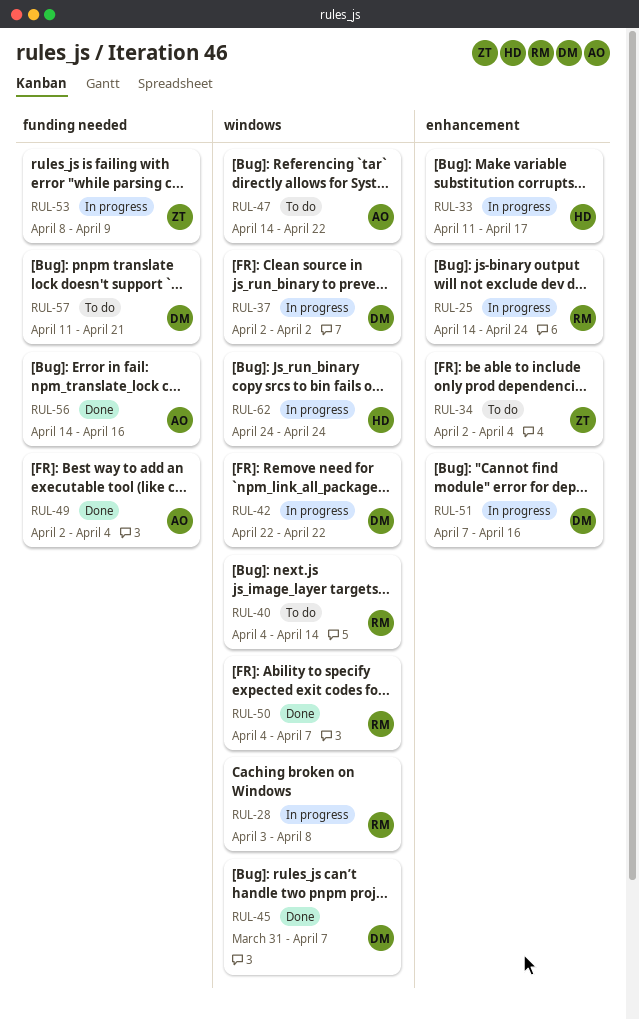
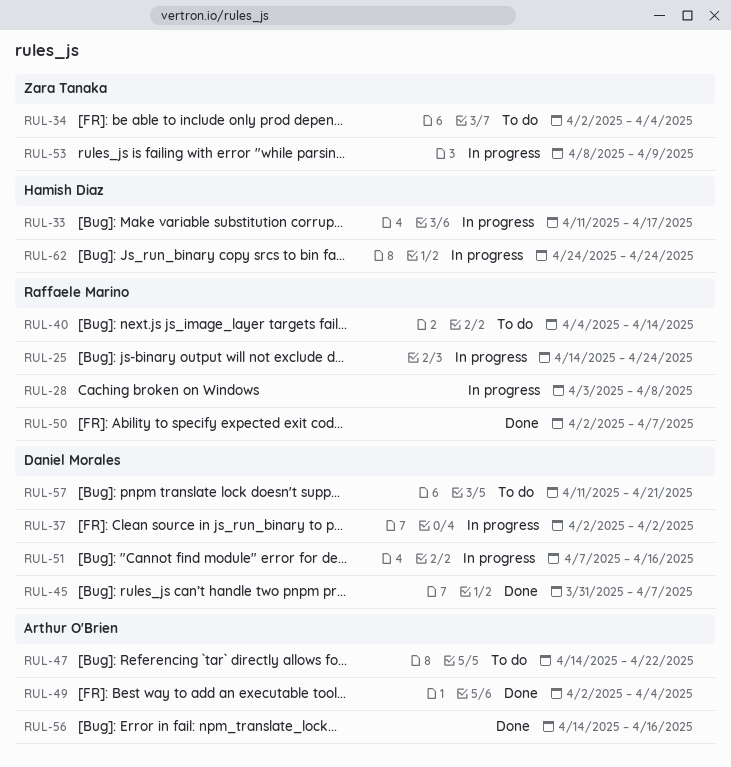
RUL-42: present -> none
RUL-50, start: Apr 4 -> Apr 2

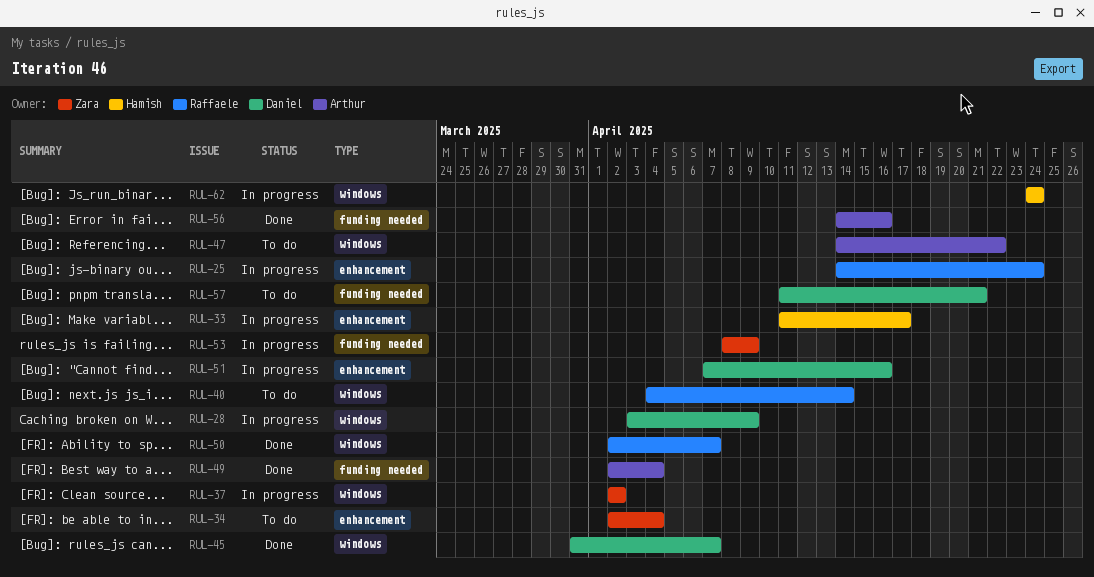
RUL-28, owner: Raffaele Marino -> Daniel Morales
RUL-28, due: Apr 8 -> Apr 9
RUL-37, owner: Daniel Morales -> Zara Tanaka

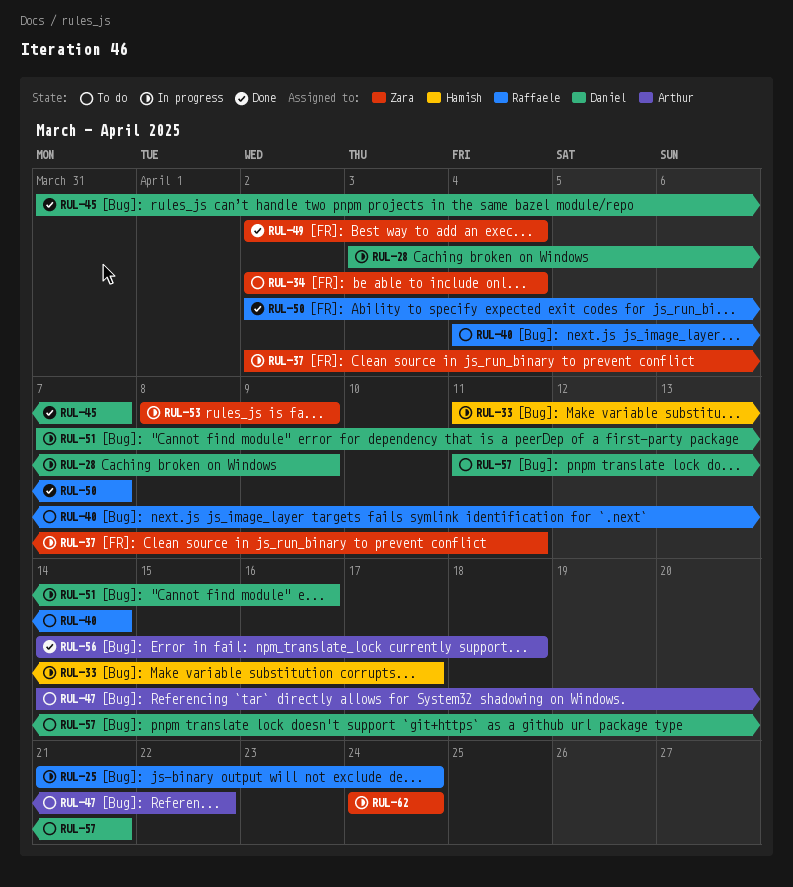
RUL-25, start: Apr 14 -> Apr 21
RUL-37, due: Apr 2 -> Apr 11
RUL-49, owner: Arthur -> Zara
RUL-56, due: Apr 16 -> Apr 18
RUL-62, owner: Hamish -> Zara

